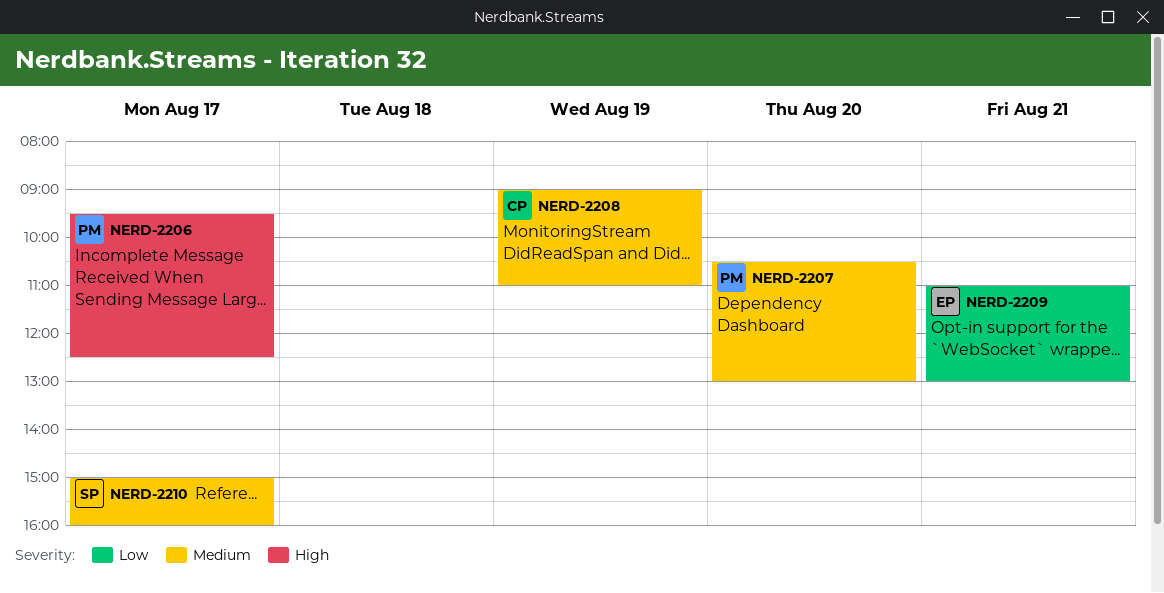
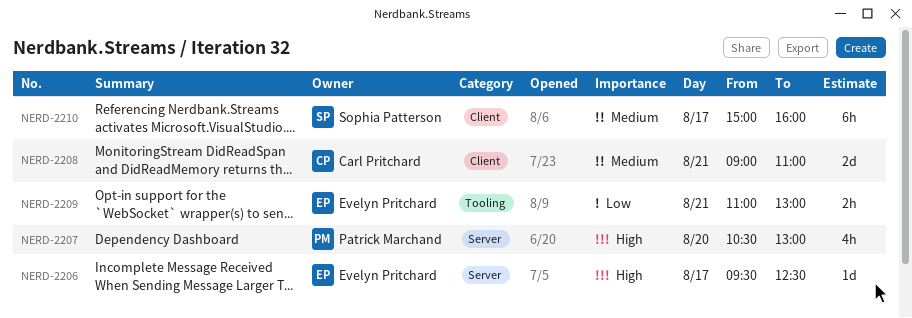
NERD-2206, owner: Patrick Marchand -> Evelyn Pritchard
NERD-2207, priority: Medium -> High
NERD-2208, day: Aug 19 -> Aug 21

